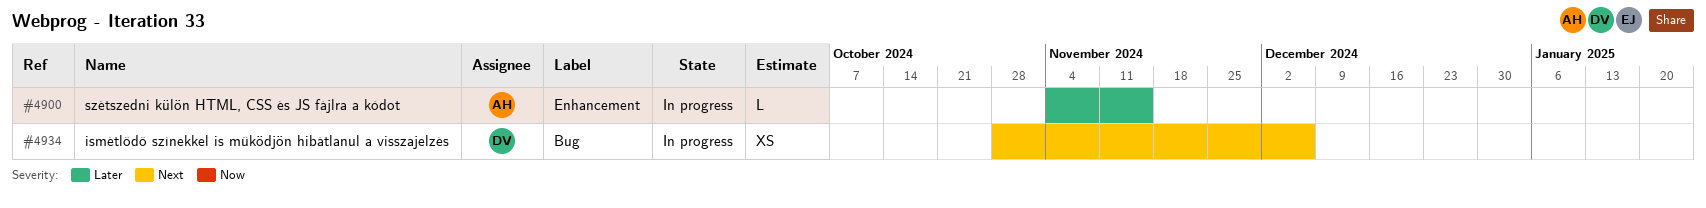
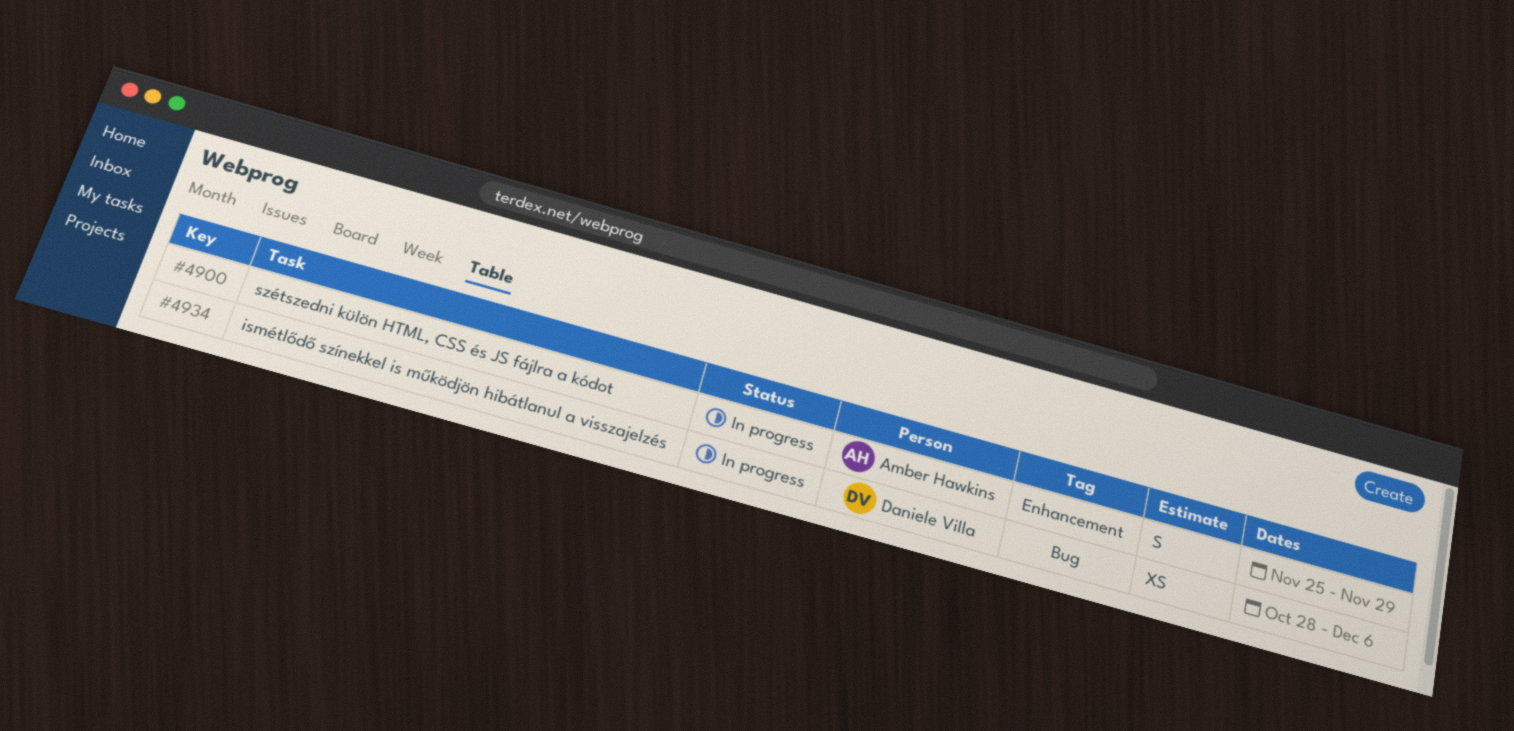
#4900, estimate: L -> S
#4900, start: Nov 4 -> Nov 25
#4900, due: Nov 15 -> Nov 29

